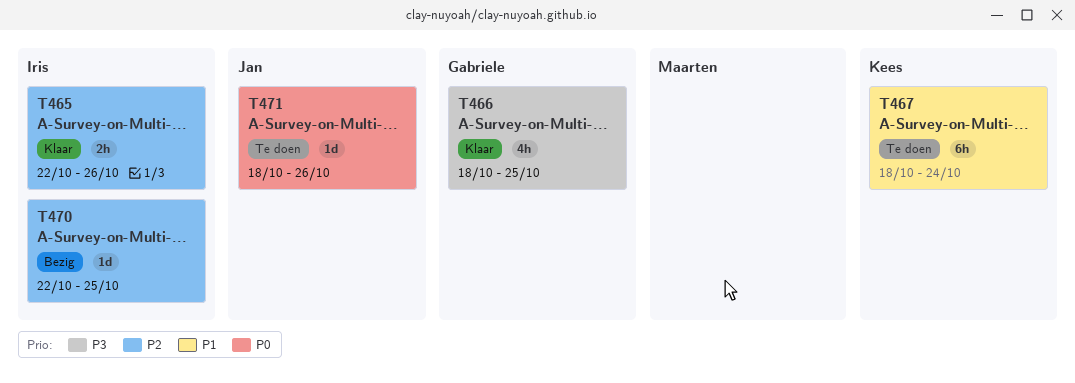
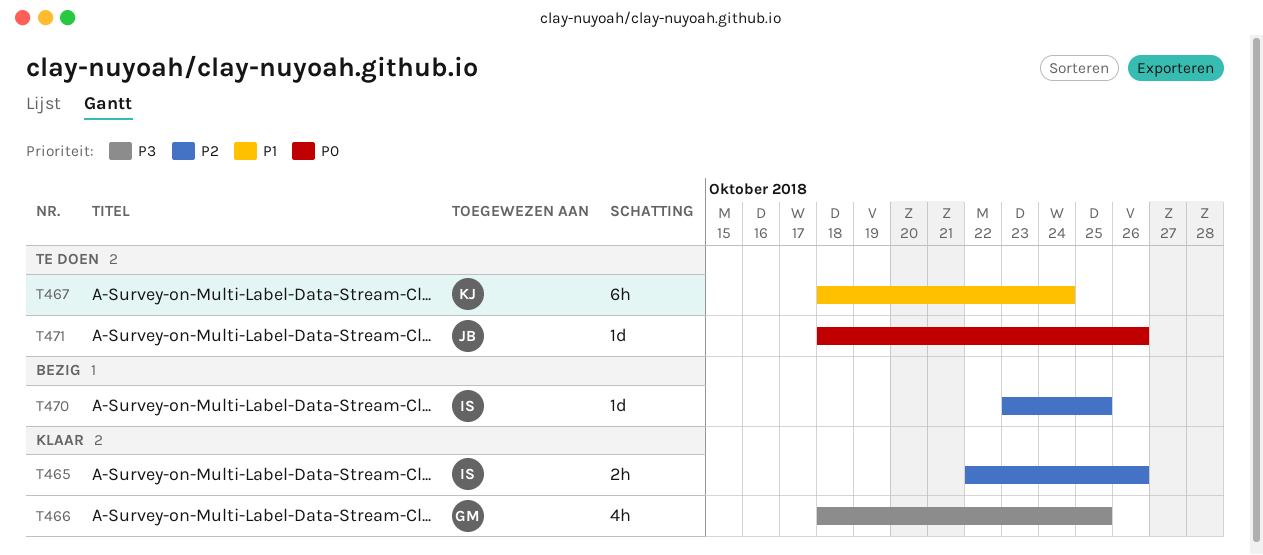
T470, start: Oct 22 -> Oct 23

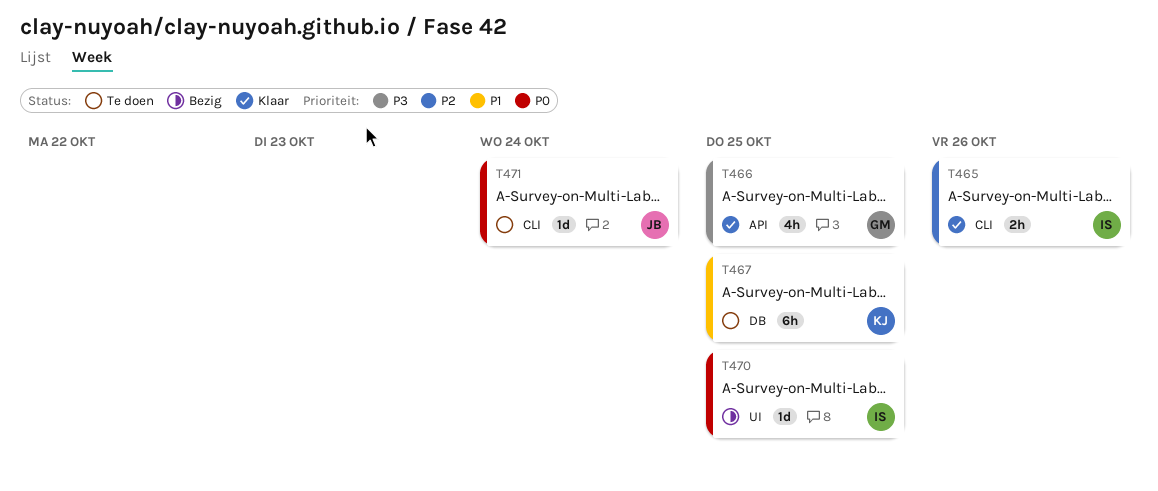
T467, due: Oct 24 -> Oct 25
T470, priority: P2 -> P0
T471, due: Oct 26 -> Oct 24

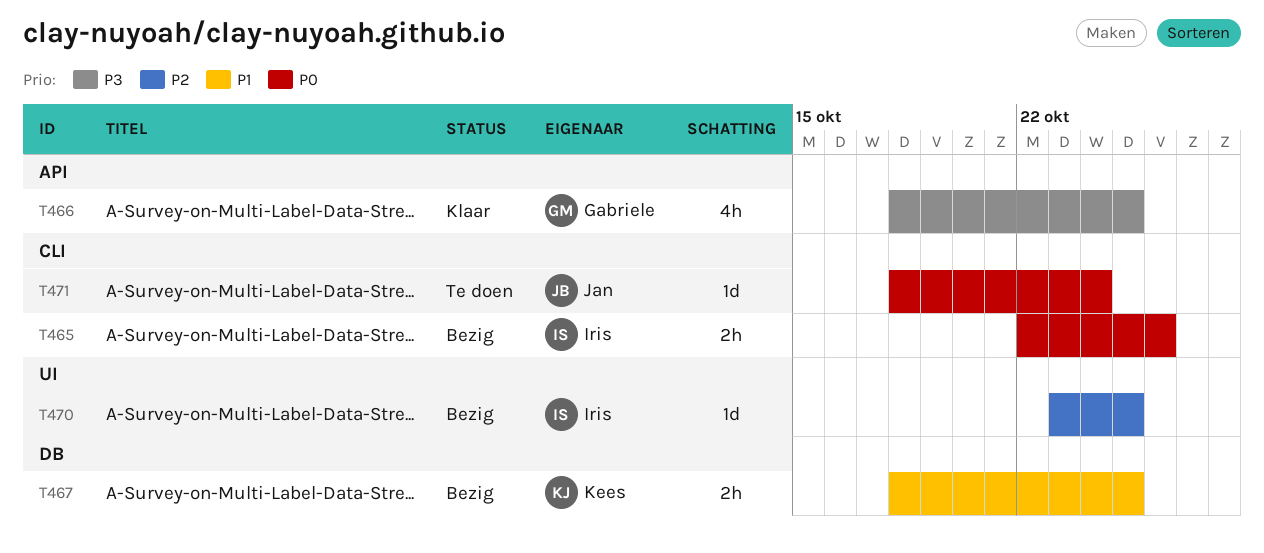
T465, status: Klaar -> Bezig
T465, priority: P2 -> P0
T467, status: Te doen -> Bezig
T467, estimate: 6h -> 2h
T470, priority: P0 -> P2

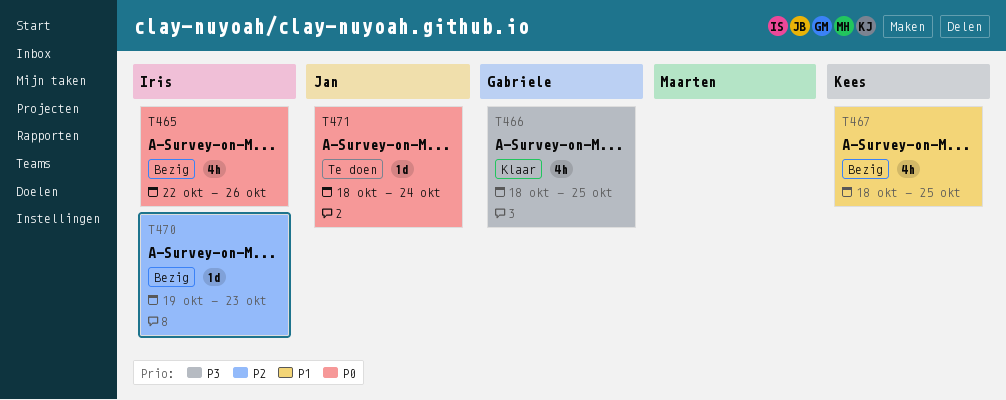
T465, estimate: 2h -> 4h
T467, estimate: 2h -> 4h
T470, start: Oct 23 -> Oct 19
T470, due: Oct 25 -> Oct 23

